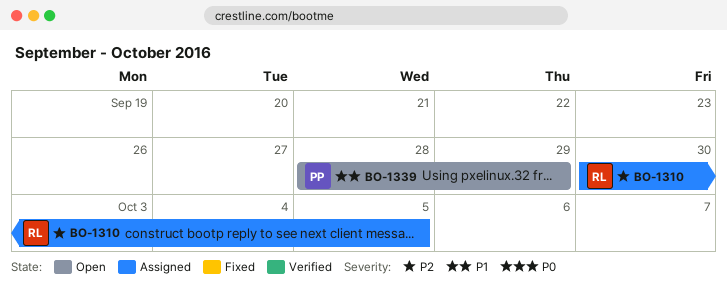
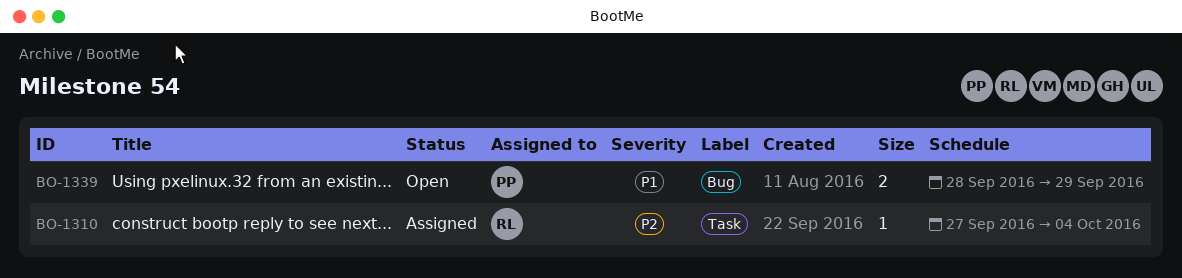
BO-1310, start: Sep 30 -> Sep 27
BO-1310, due: Oct 5 -> Oct 4

